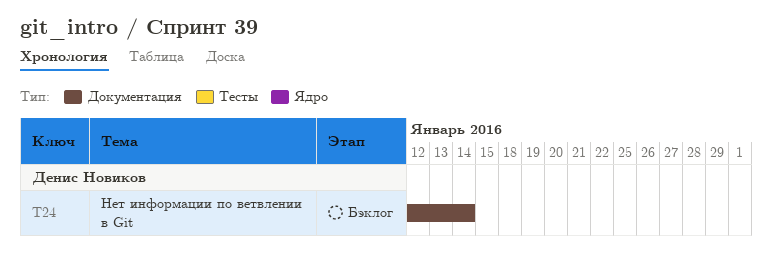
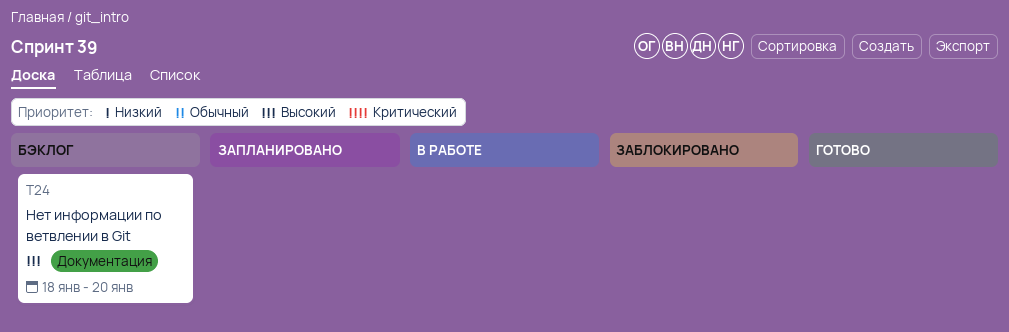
T24, start: Jan 12 -> Jan 18
T24, due: Jan 14 -> Jan 20

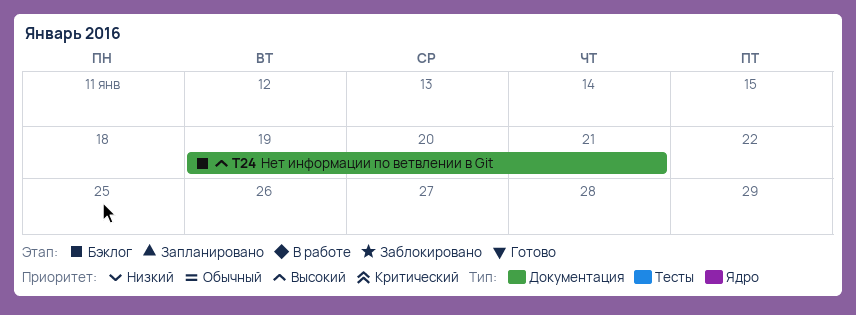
T24, start: Jan 18 -> Jan 19
T24, due: Jan 20 -> Jan 21

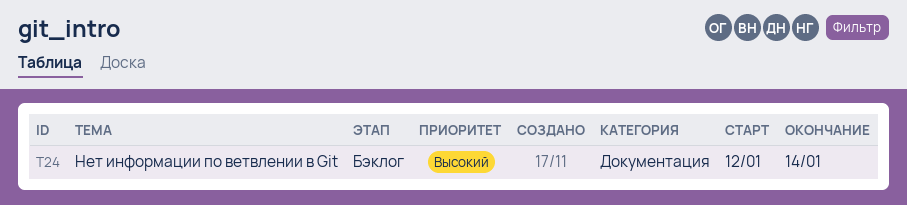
T24, start: Jan 19 -> Jan 12
T24, due: Jan 21 -> Jan 14

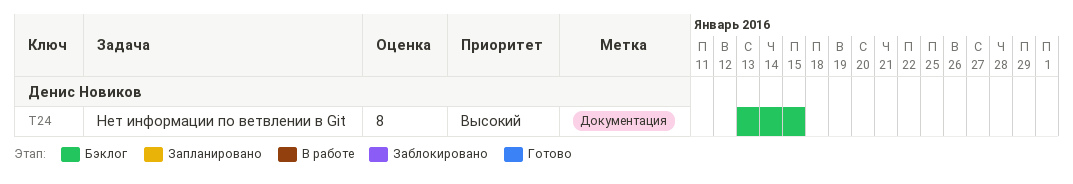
T24, start: Jan 12 -> Jan 13
T24, due: Jan 14 -> Jan 15

